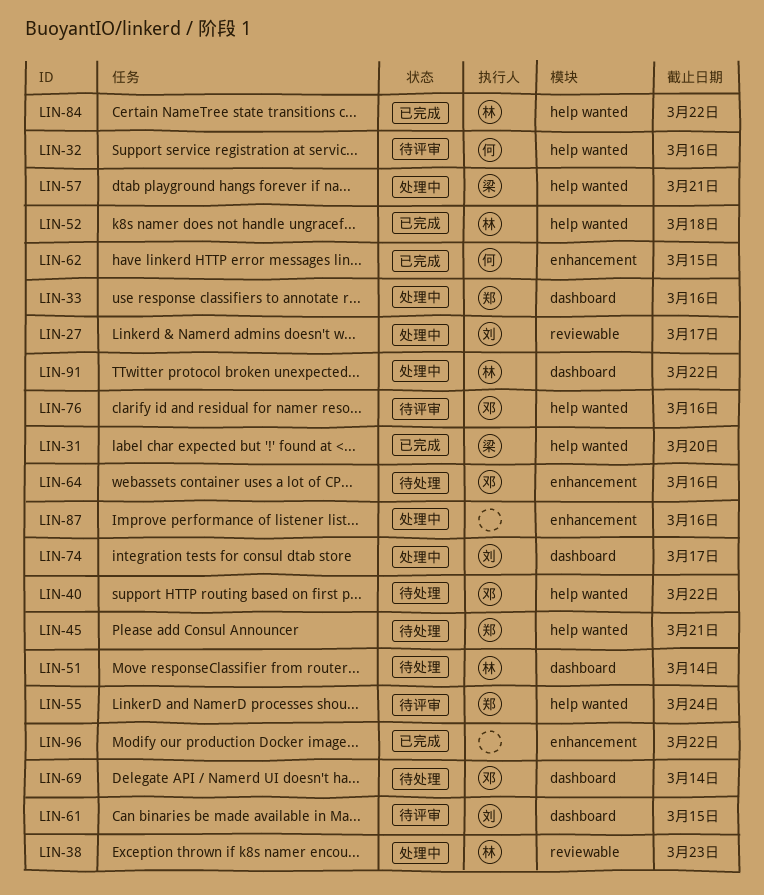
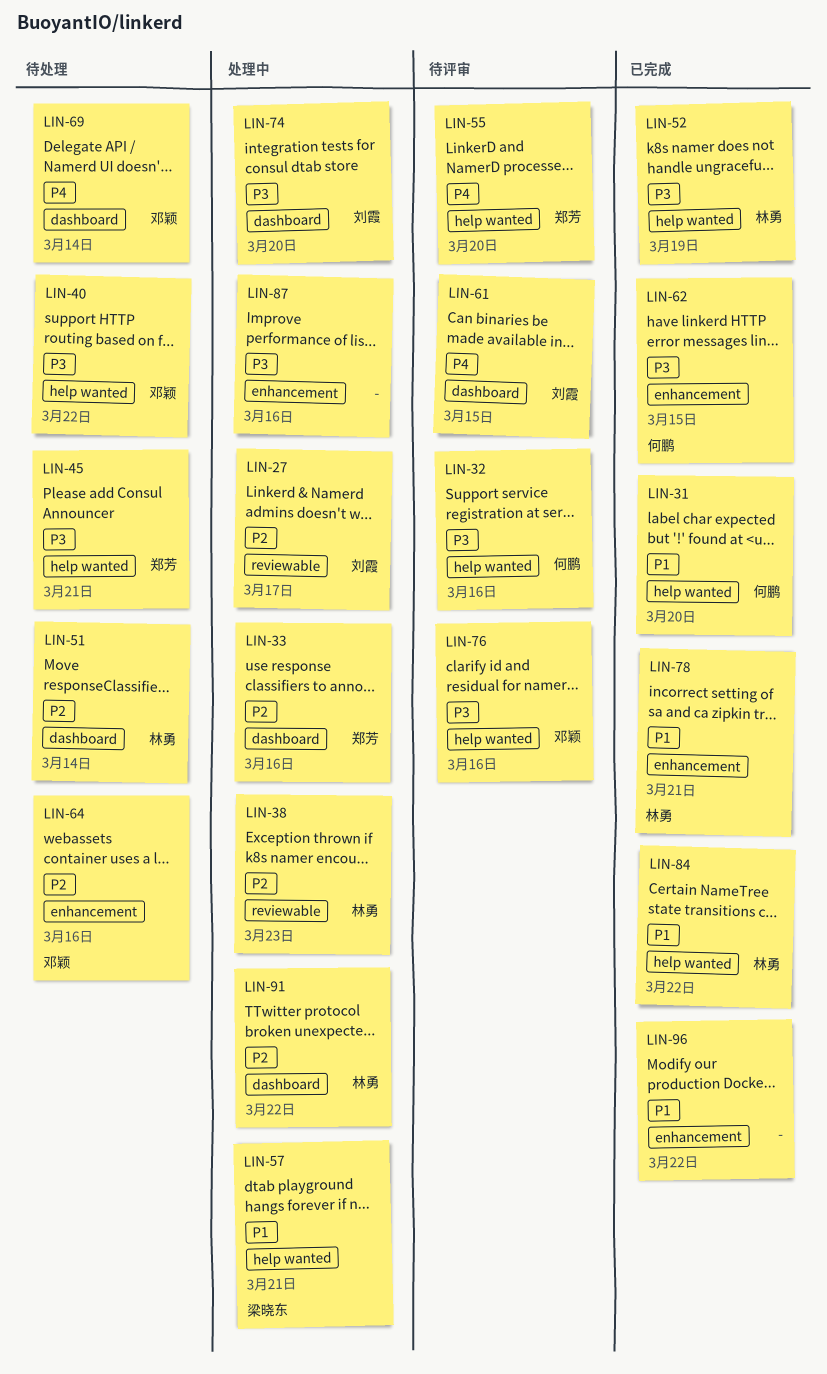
LIN-31, owner: 梁晓东 -> 何鹏
LIN-52, due: Mar 18 -> Mar 19
LIN-55, due: Mar 24 -> Mar 20
LIN-74, due: Mar 17 -> Mar 20
LIN-78: none -> present

